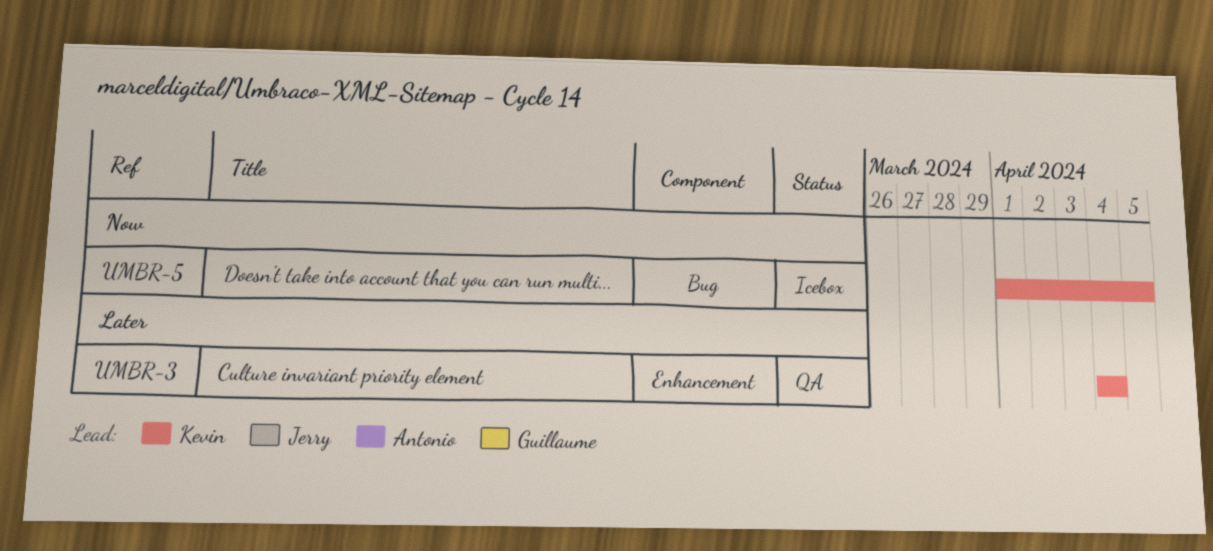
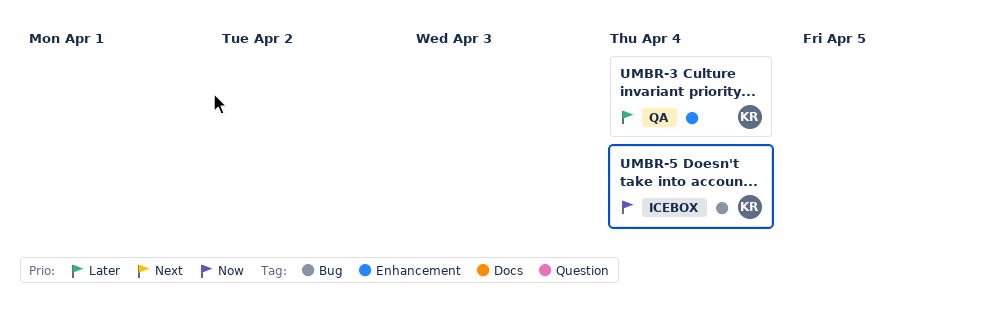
UMBR-5, due: Apr 5 -> Apr 4

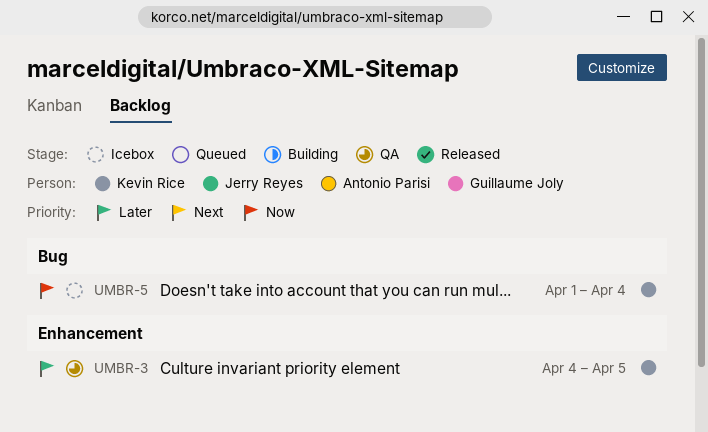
UMBR-3, due: Apr 4 -> Apr 5

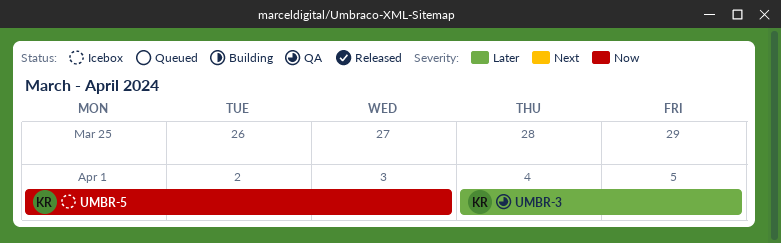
UMBR-5, due: Apr 4 -> Apr 3

